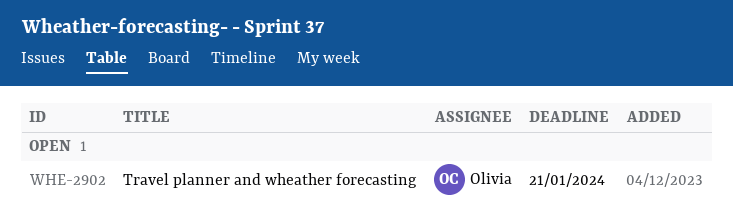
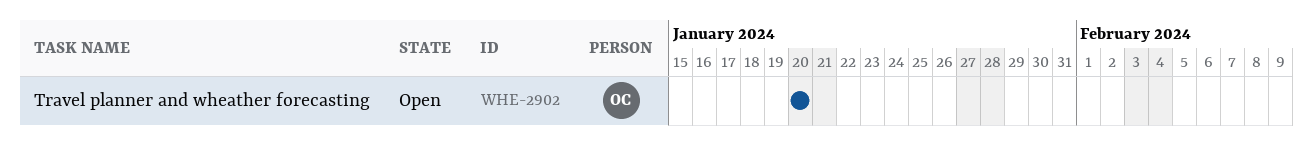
WHE-2902, due: Jan 21 -> Jan 20

